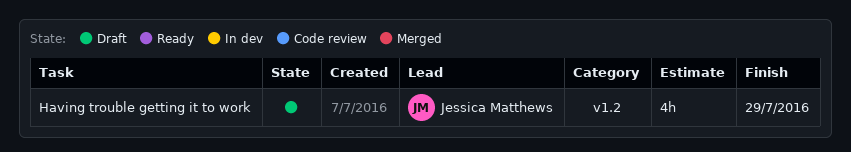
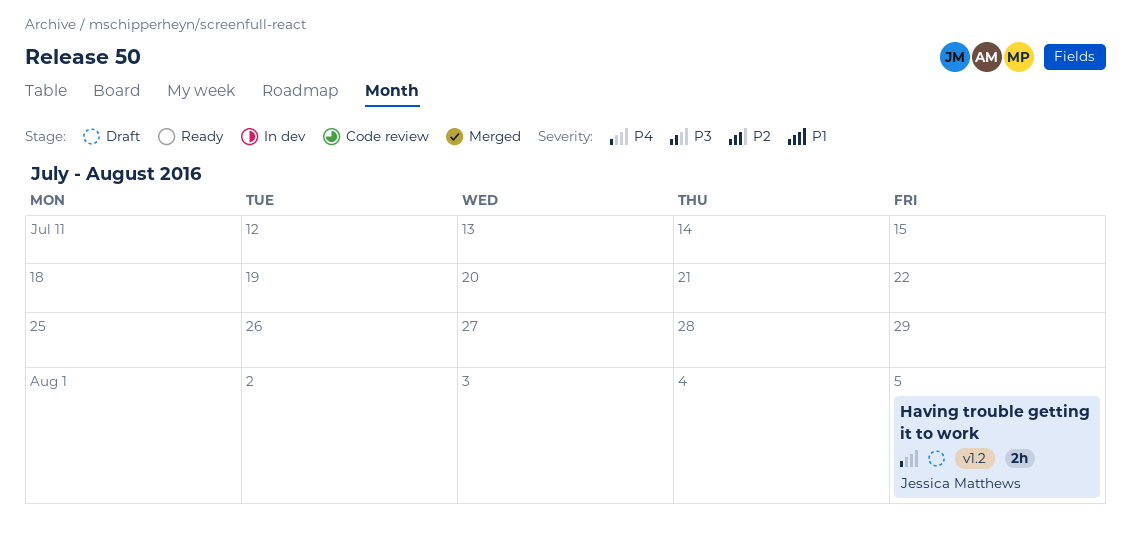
Having trouble getting it to work, estimate: 4h -> 2h
Having trouble getting it to work, due: Jul 29 -> Aug 5

